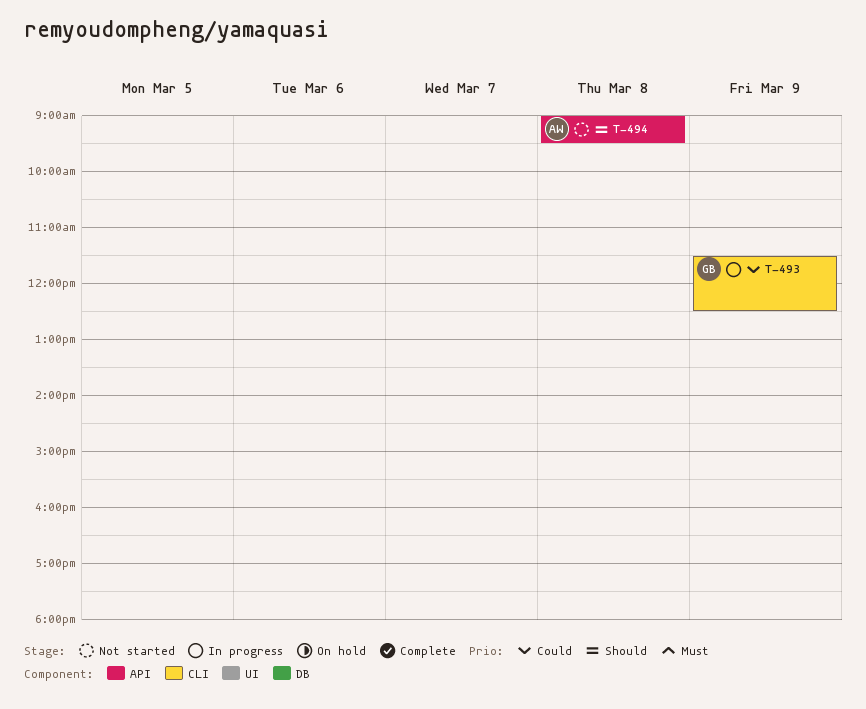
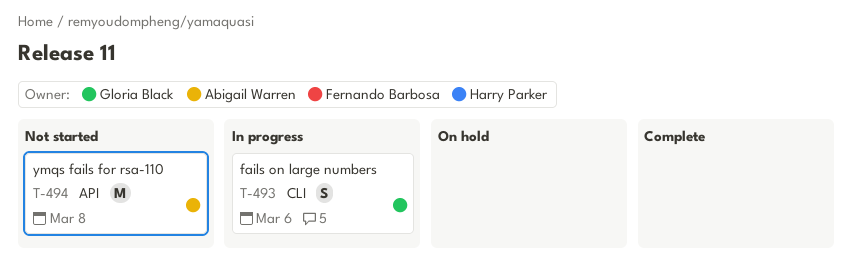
T-493, day: Mar 9 -> Mar 6

